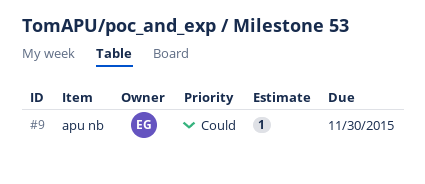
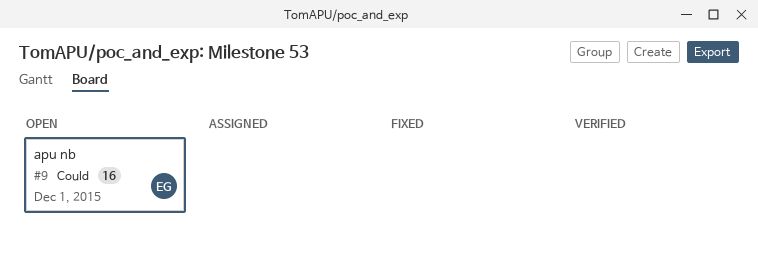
#9, estimate: 1 -> 16
#9, due: Nov 30 -> Dec 1

